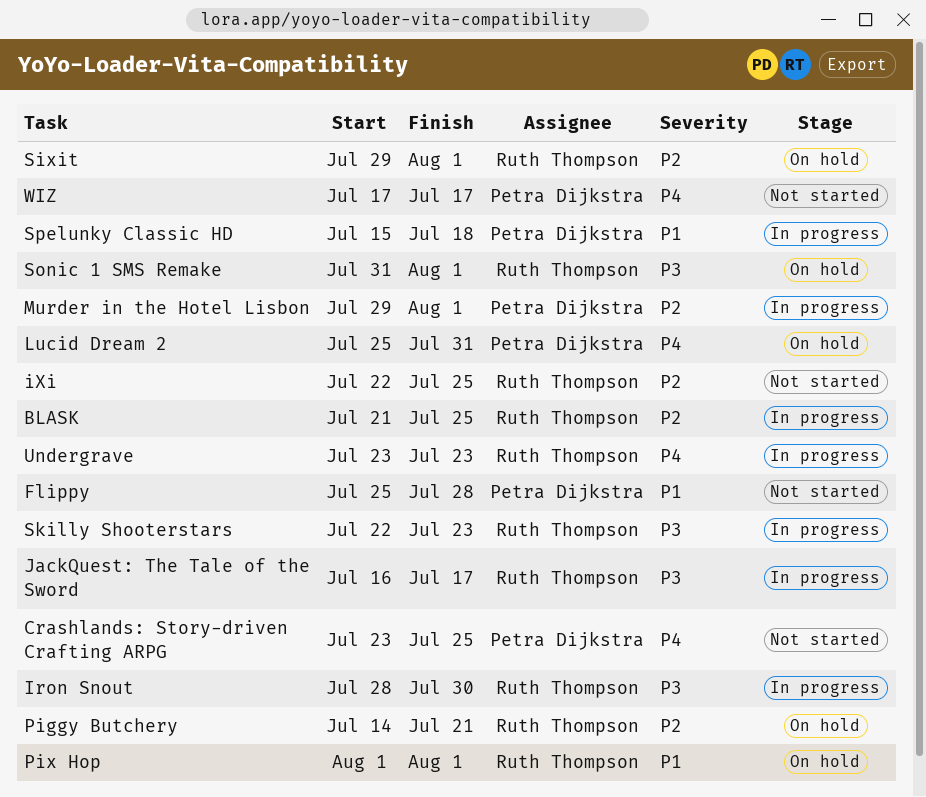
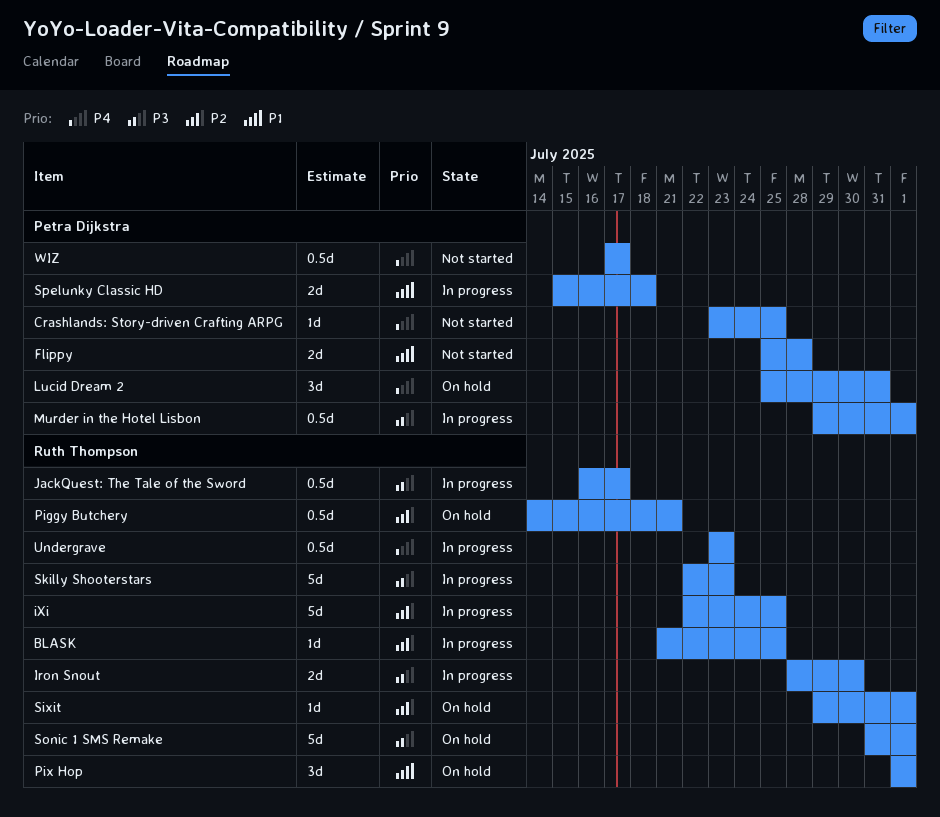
iXi, status: Not started -> In progress
Murder in the Hotel Lisbon, priority: P2 -> P3

